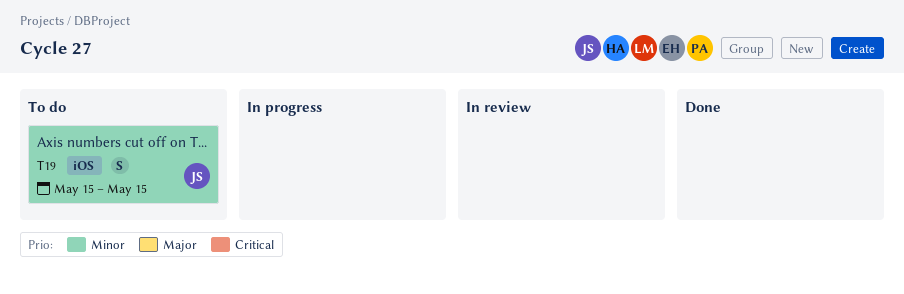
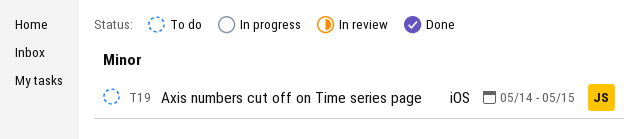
T19, start: May 15 -> May 14

